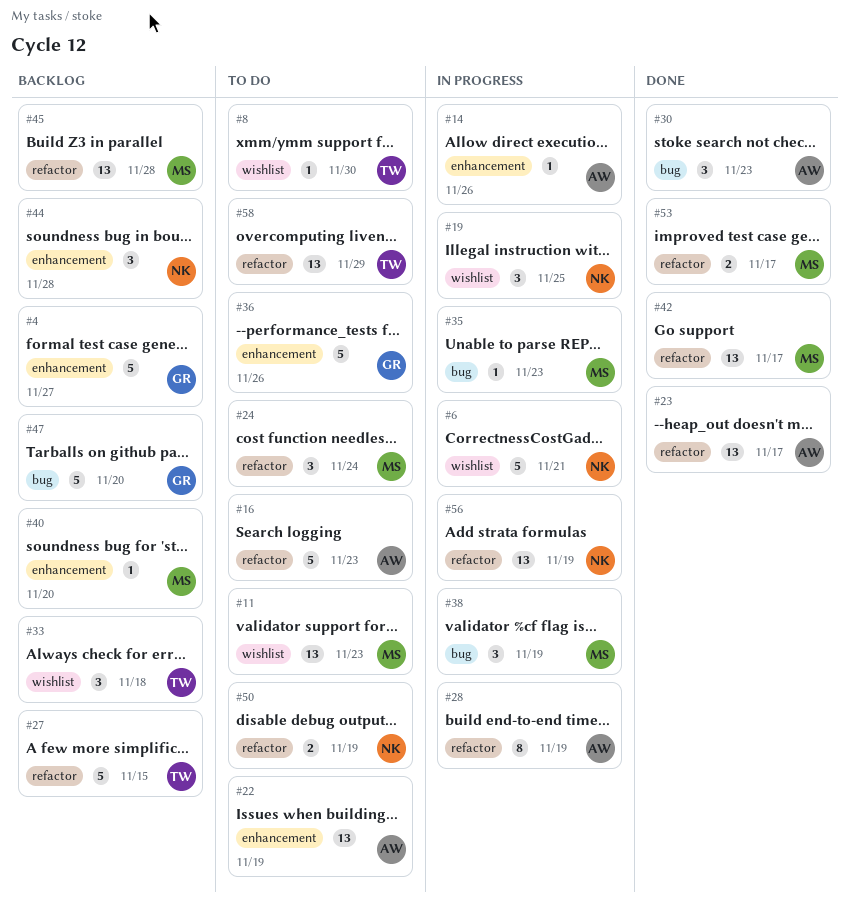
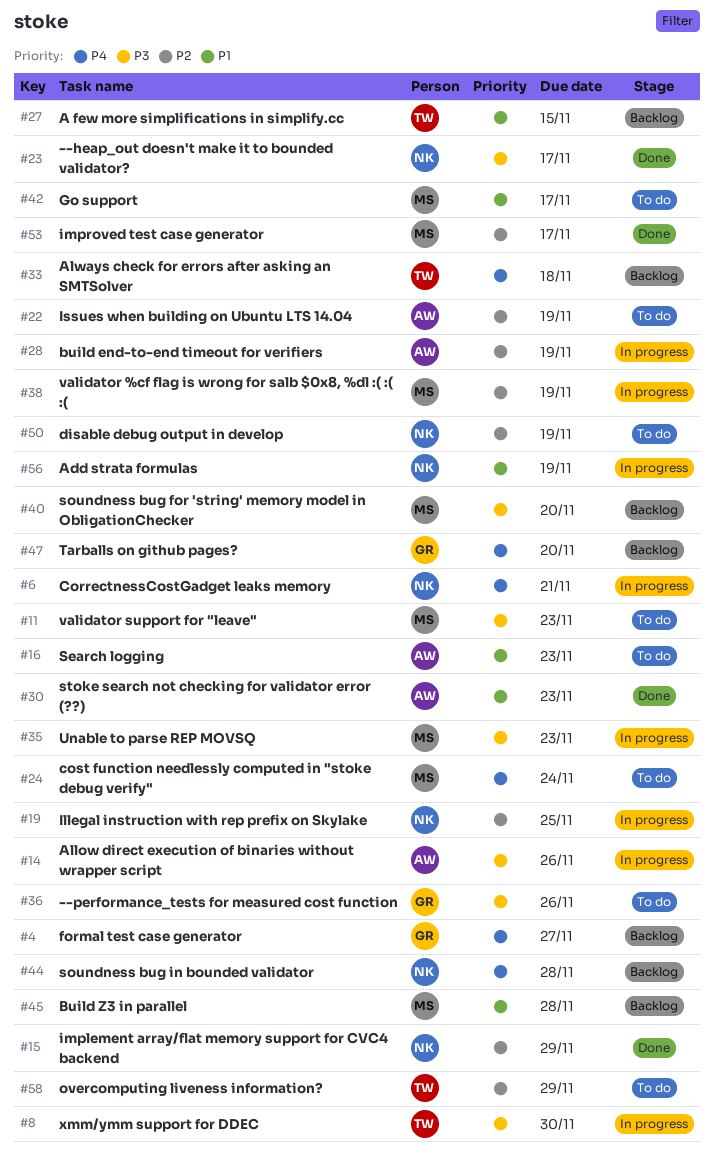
#8, status: To do -> In progress
#15: none -> present
#23, owner: AW -> NK
#42, status: Done -> To do

